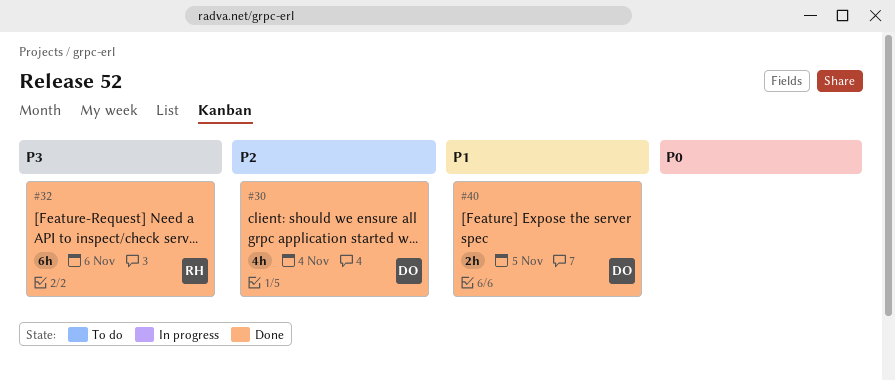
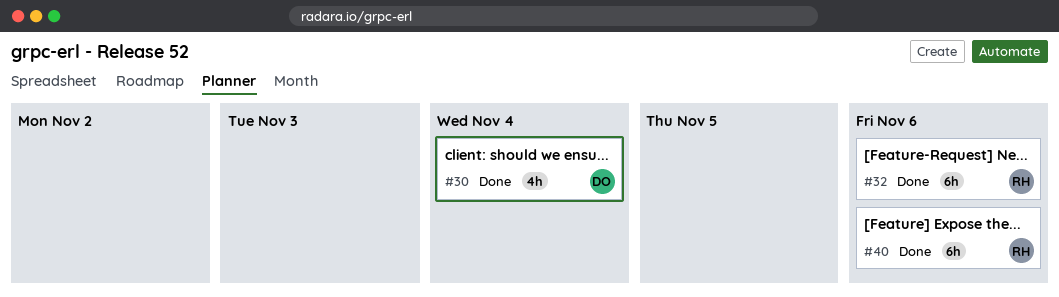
#40, owner: DO -> RH
#40, estimate: 2h -> 6h
#40, due: Nov 5 -> Nov 6

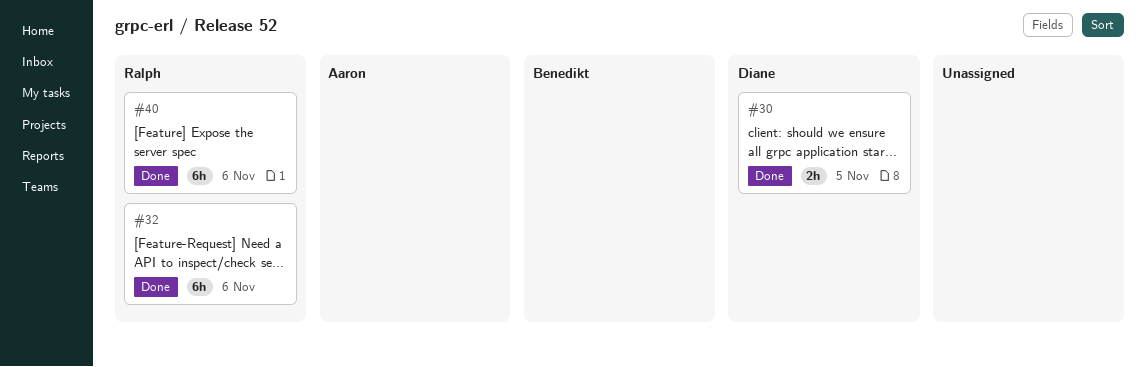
#30, estimate: 4h -> 2h
#30, due: Nov 4 -> Nov 5

